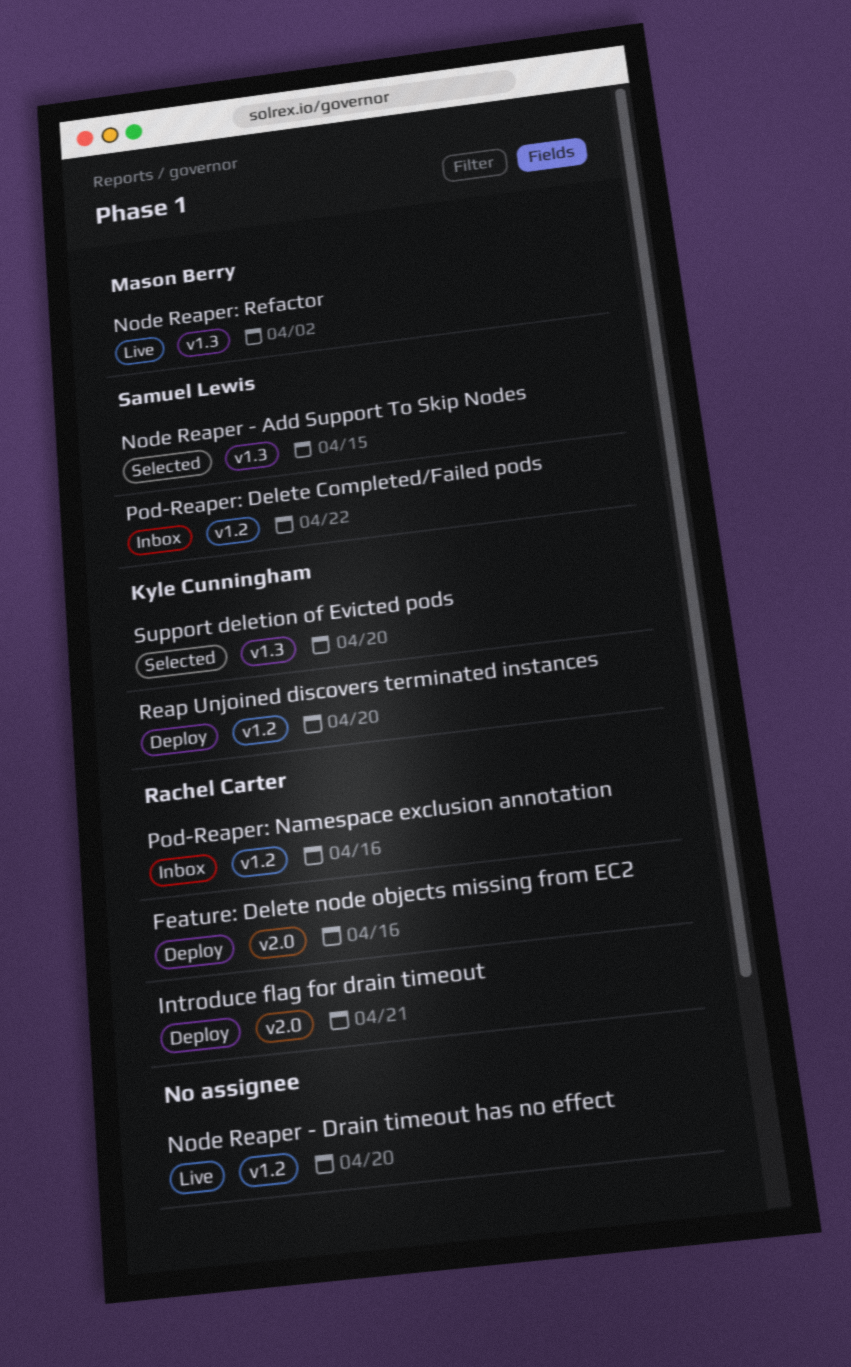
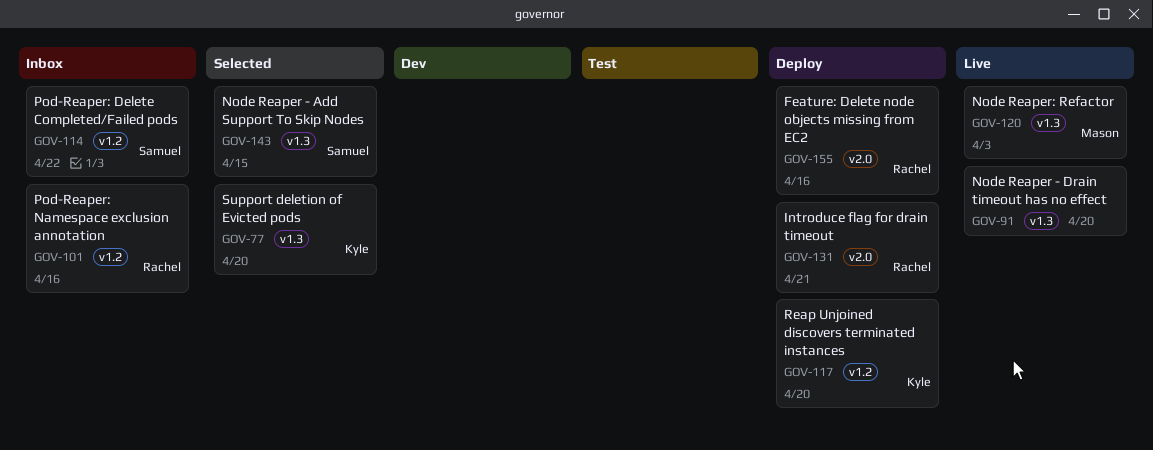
Node Reaper - Drain timeout has no effect, label: v1.2 -> v1.3
Node Reaper: Refactor, due: Apr 2 -> Apr 3

